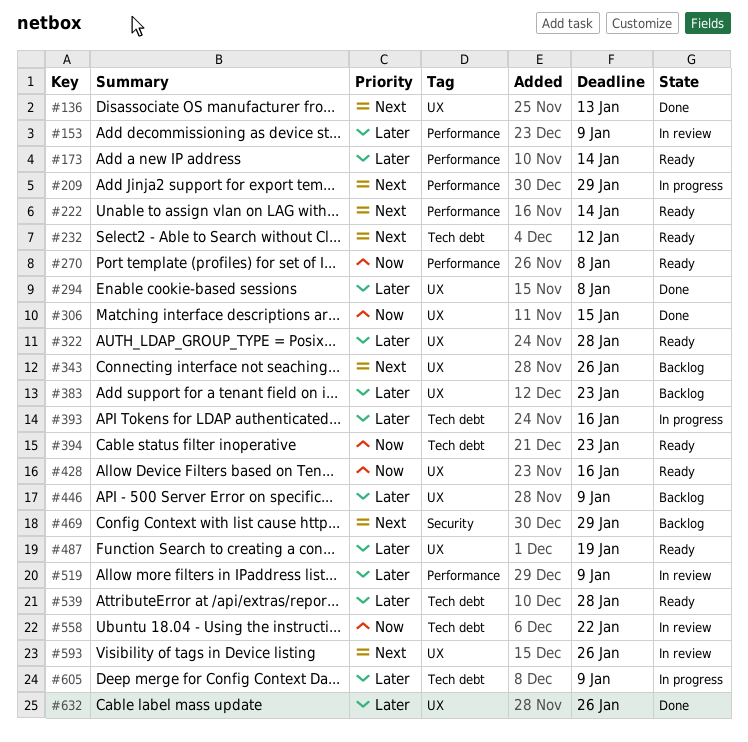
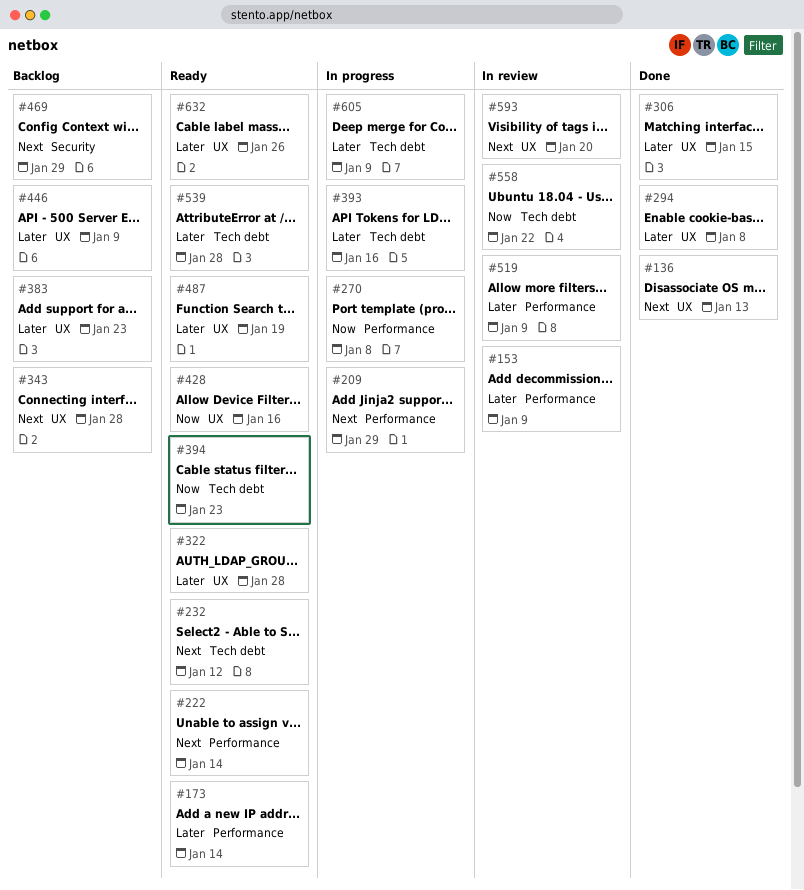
#270, status: Ready -> In progress
#306, priority: Now -> Later
#343, due: Jan 26 -> Jan 28
#593, due: Jan 26 -> Jan 20
#632, status: Done -> Ready

